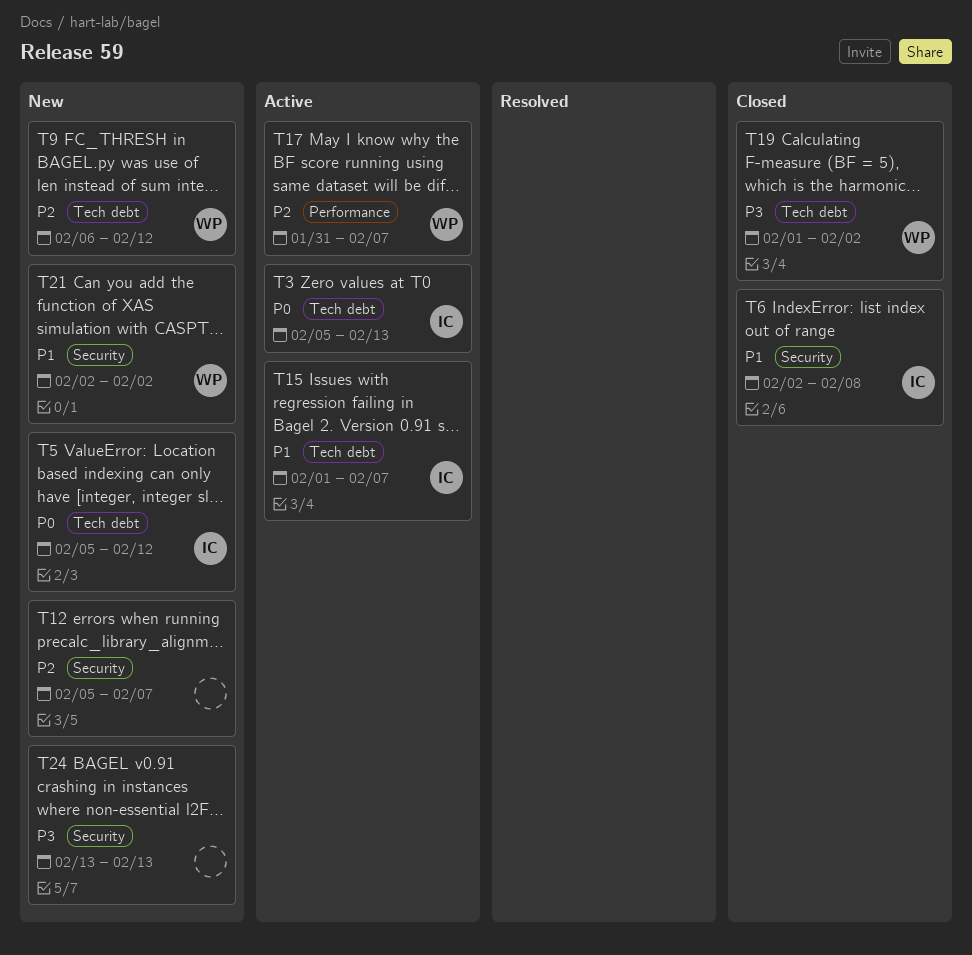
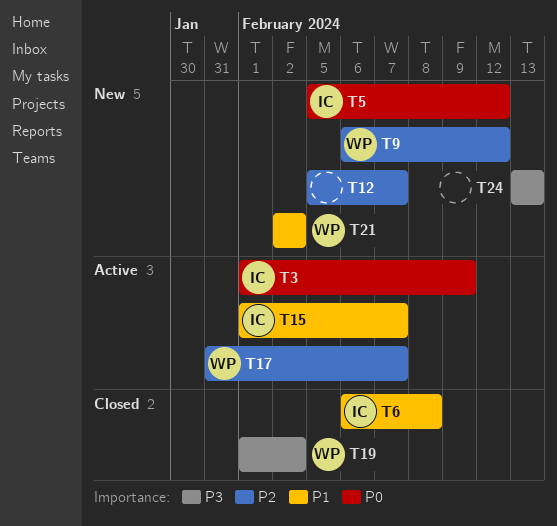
T3, start: Feb 5 -> Feb 1
T3, due: Feb 13 -> Feb 9
T6, start: Feb 2 -> Feb 6

